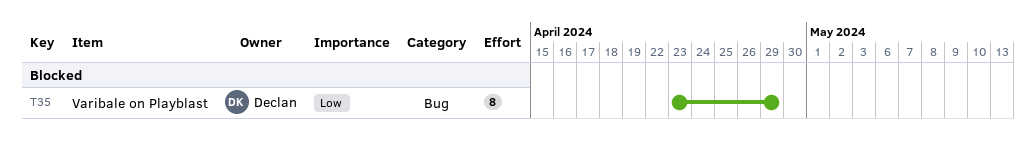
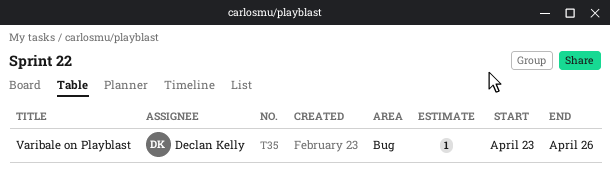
T35, estimate: 8 -> 1
T35, due: Apr 29 -> Apr 26

